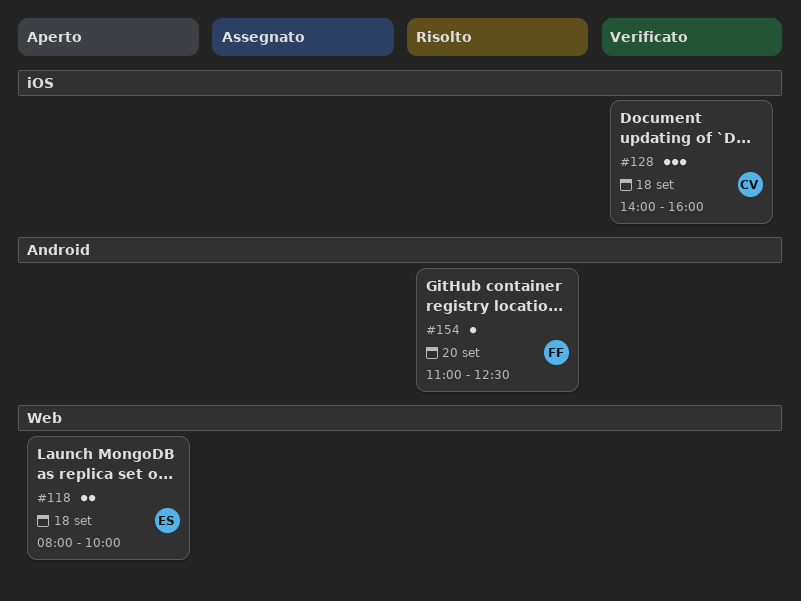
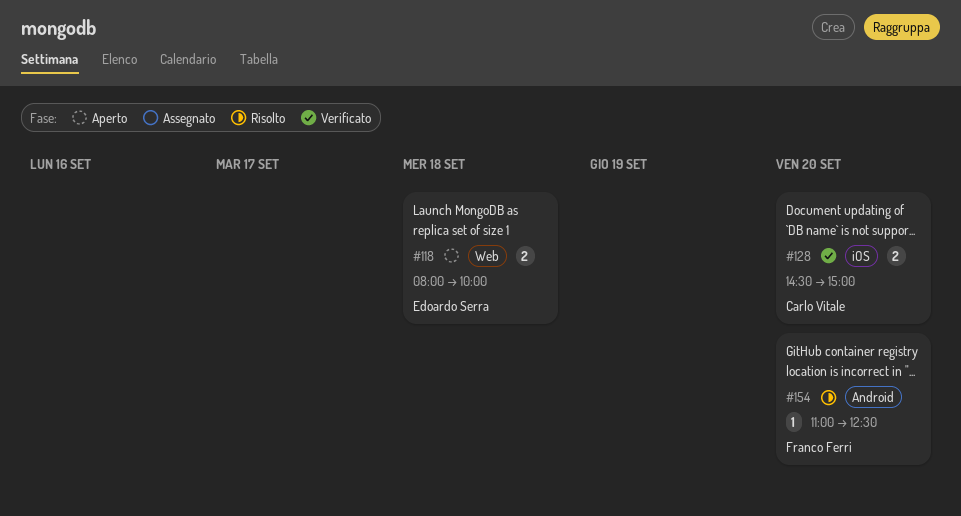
#128, estimate: 3 -> 2
#128, day: Sep 18 -> Sep 20
#128, begins: 14:00 -> 14:30
#128, ends: 16:00 -> 15:00

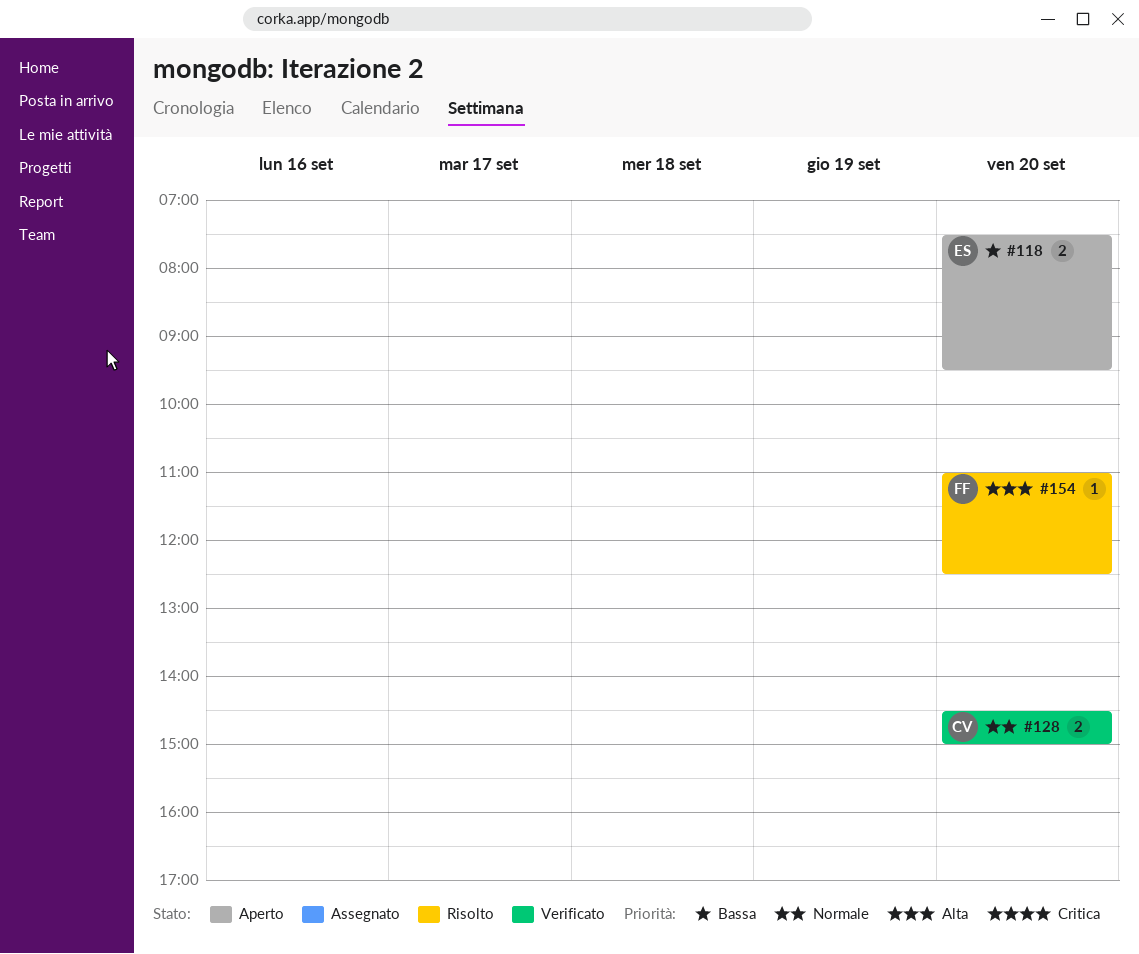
#118, day: Sep 18 -> Sep 20
#118, begins: 08:00 -> 07:30
#118, ends: 10:00 -> 09:30

